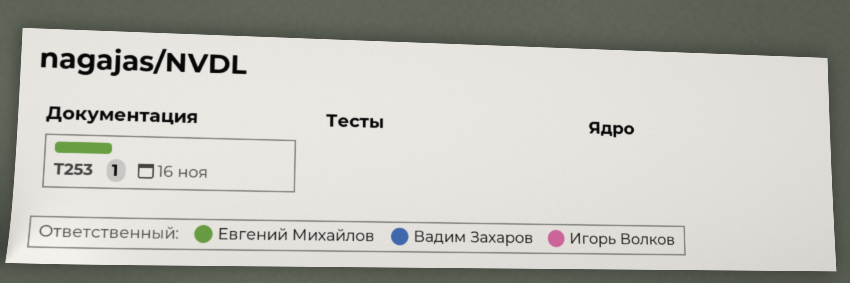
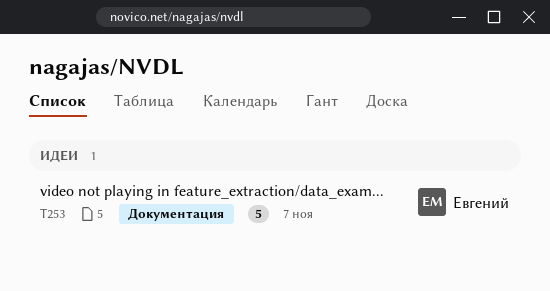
T253, estimate: 1 -> 5
T253, due: Nov 16 -> Nov 7

